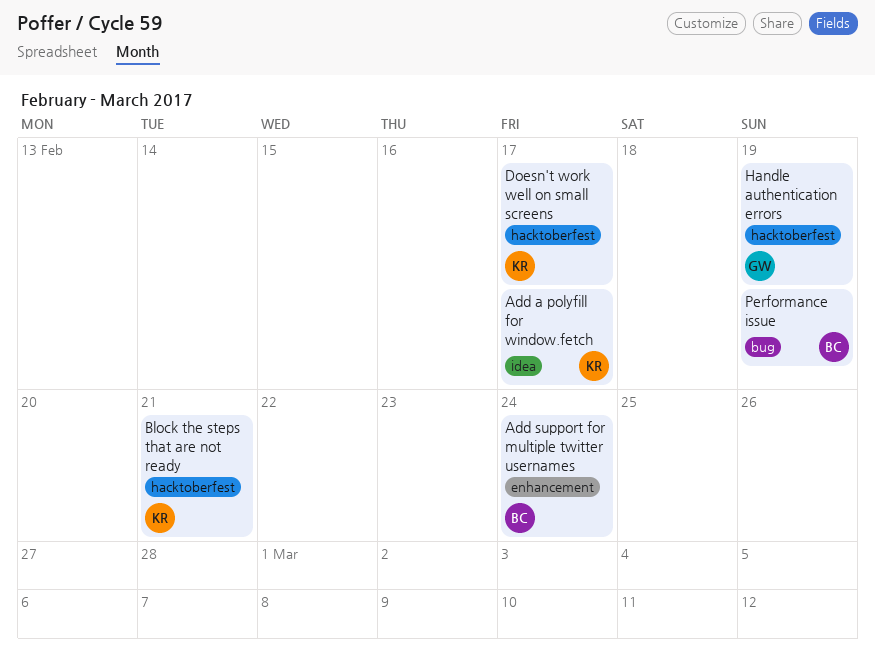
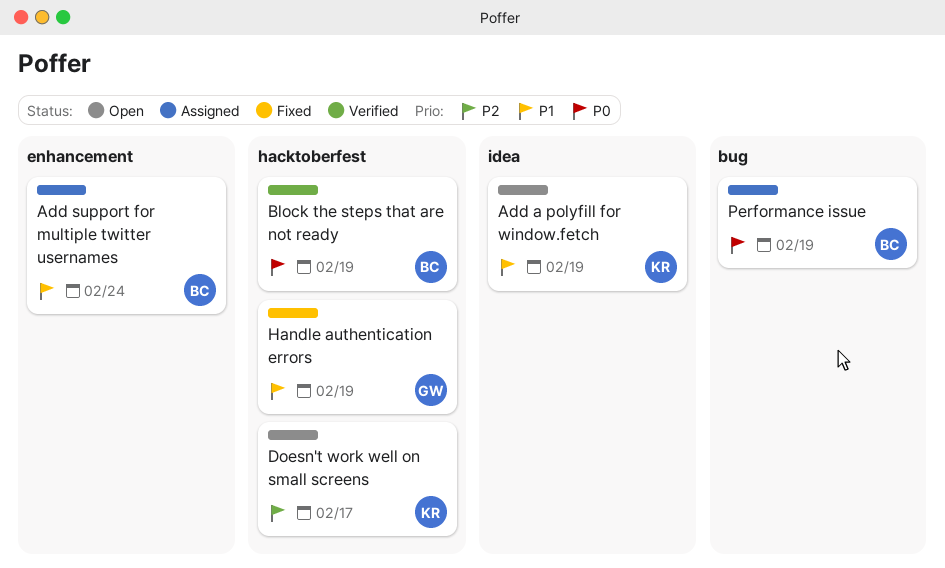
Add a polyfill for window.fetch, due: Feb 17 -> Feb 19
Block the steps that are not ready, owner: KR -> BC
Block the steps that are not ready, due: Feb 21 -> Feb 19

